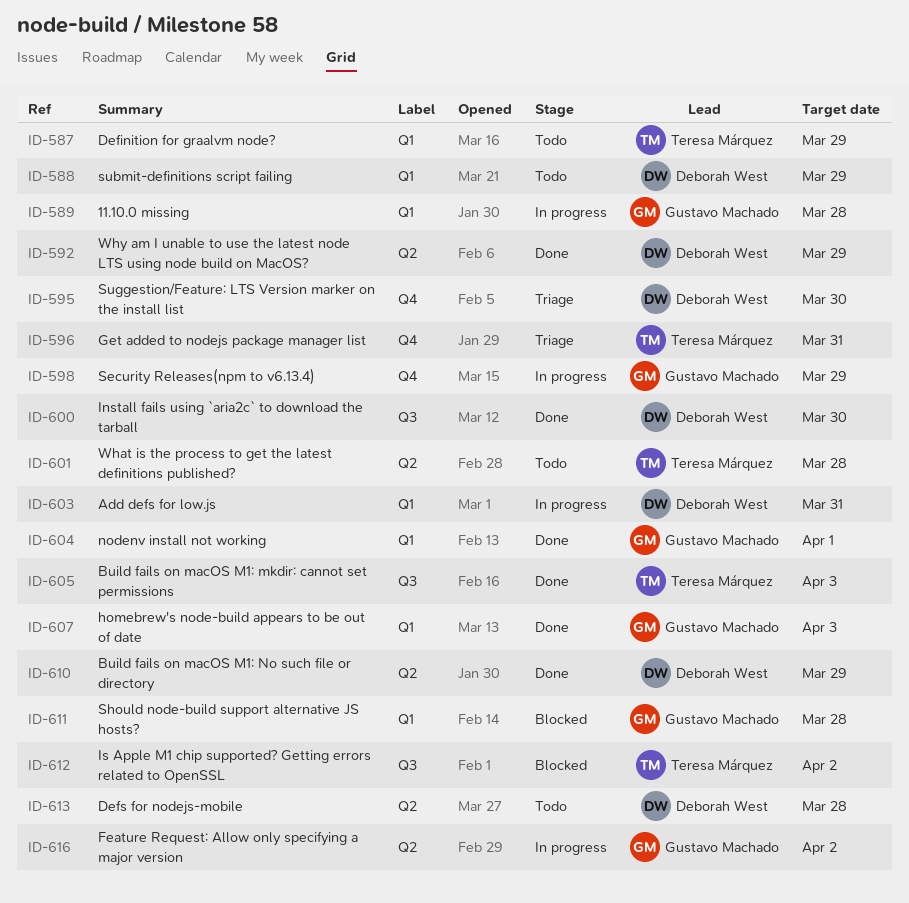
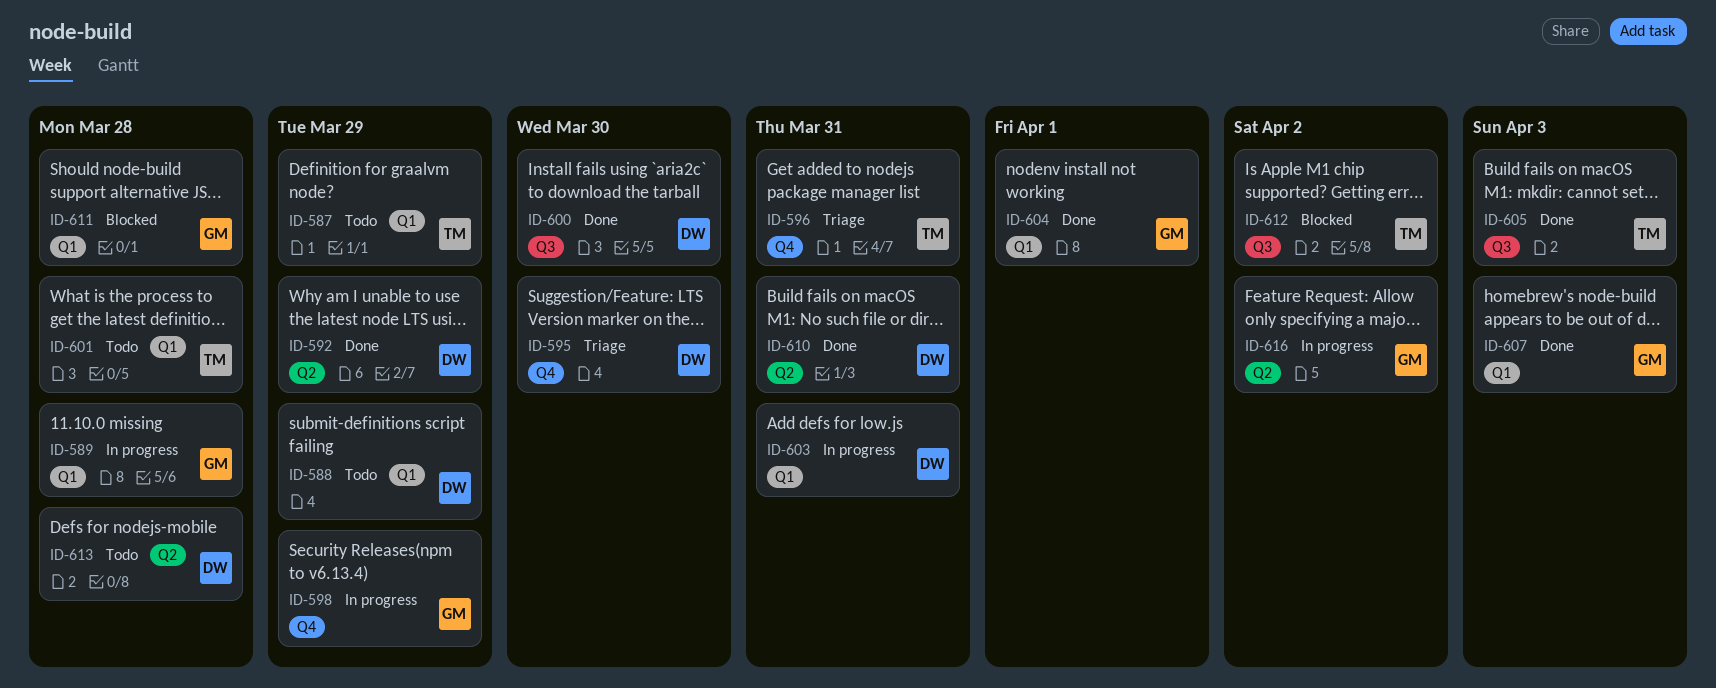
ID-601, label: Q2 -> Q1
ID-610, due: Mar 29 -> Mar 31

